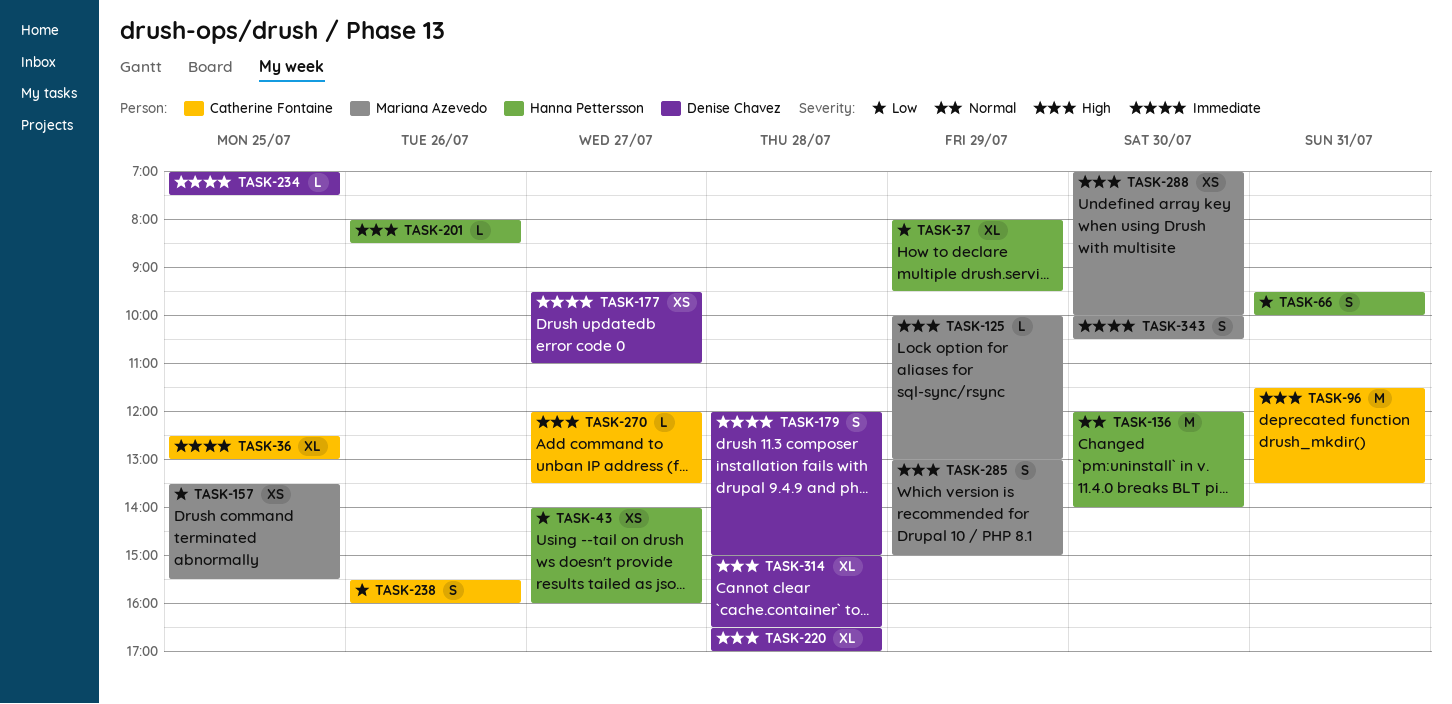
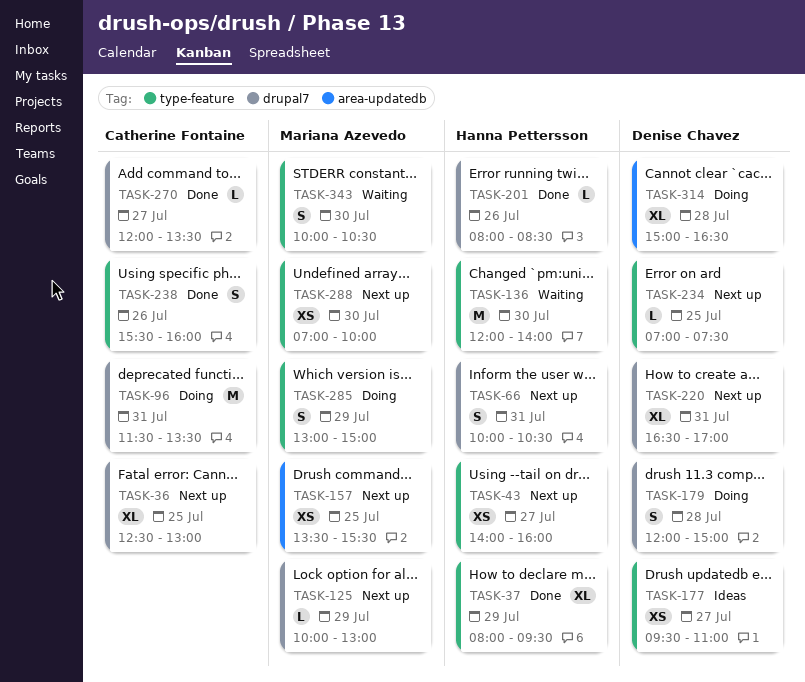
TASK-66, begins: 09:30 -> 10:00
TASK-66, ends: 10:00 -> 10:30
TASK-220, day: Jul 28 -> Jul 31

